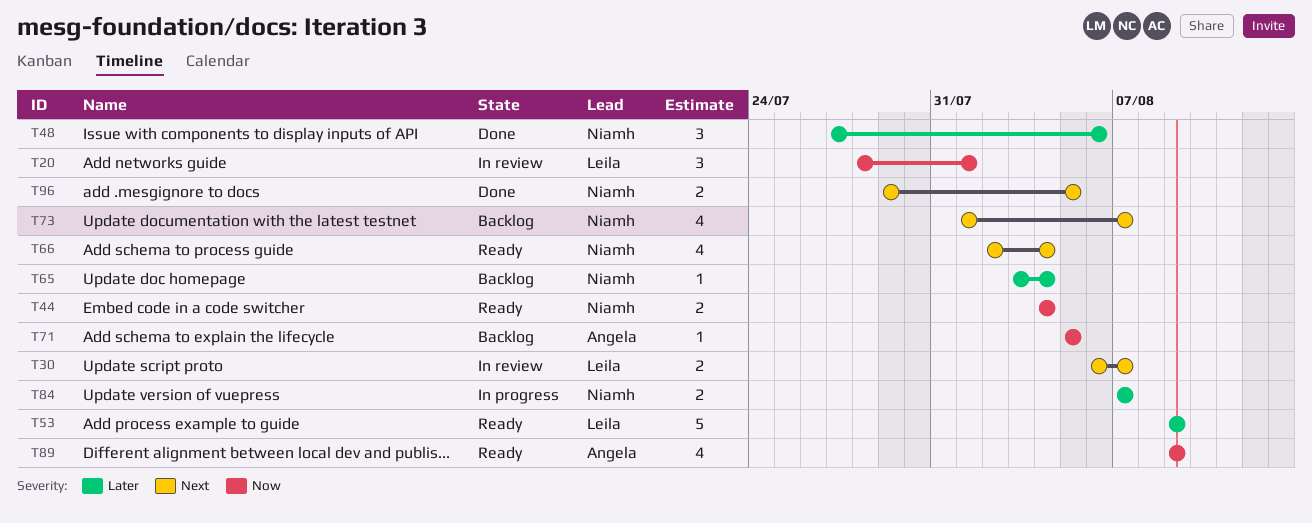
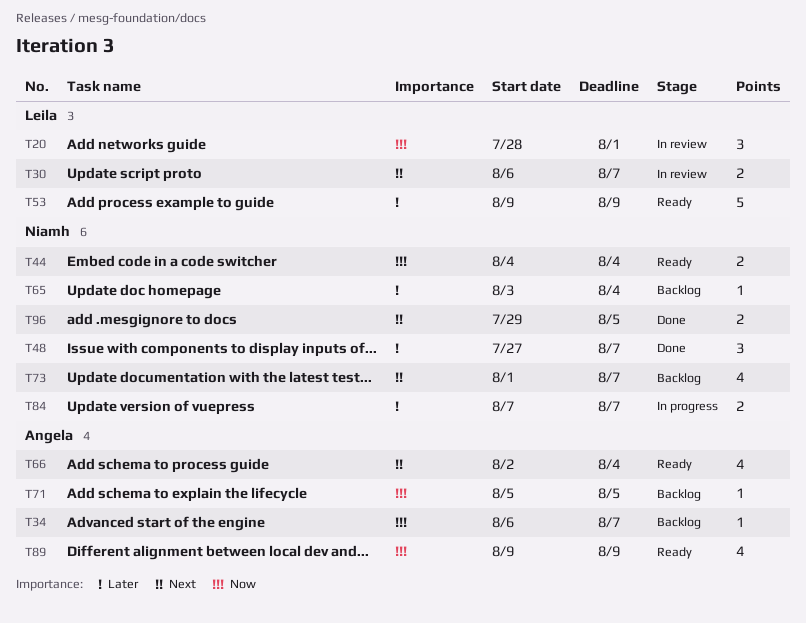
T34: none -> present
T48, due: Aug 6 -> Aug 7
T66, owner: Niamh -> Angela

